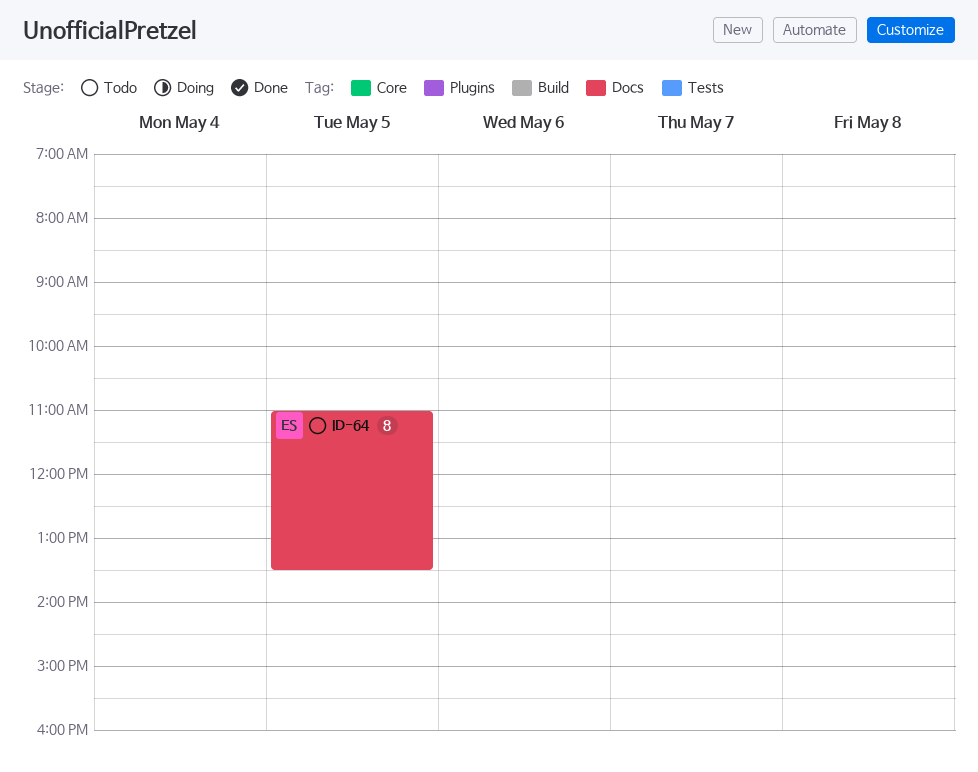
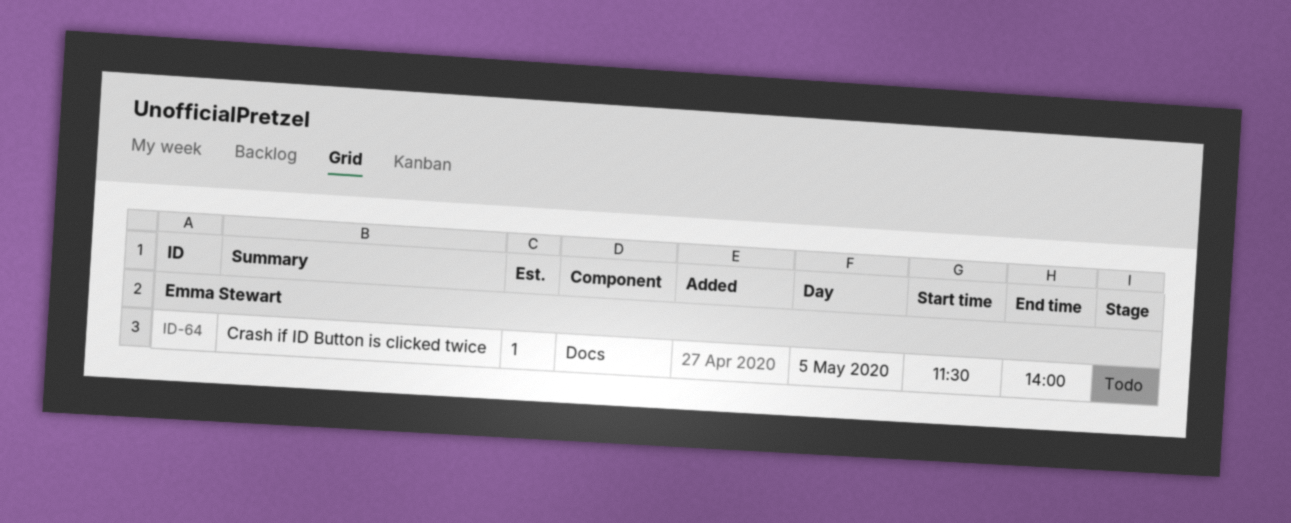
ID-64, estimate: 8 -> 1
ID-64, begins: 11:00 -> 11:30
ID-64, ends: 13:30 -> 14:00

